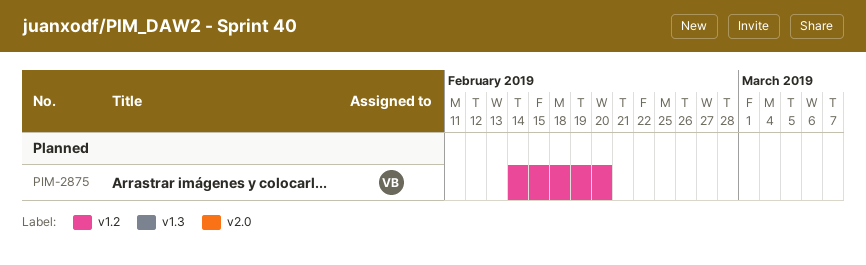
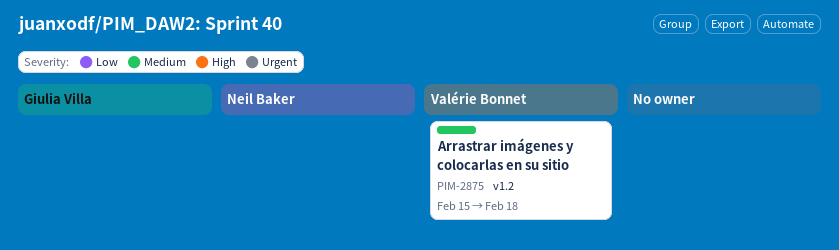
PIM-2875, start: Feb 14 -> Feb 15
PIM-2875, due: Feb 20 -> Feb 18

